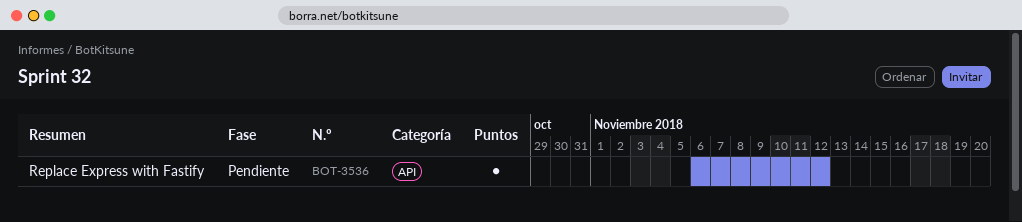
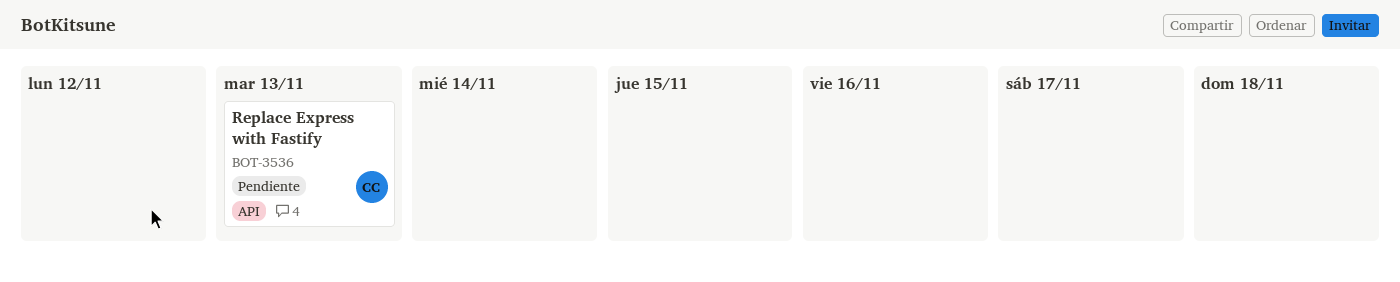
BOT-3536, due: Nov 12 -> Nov 13

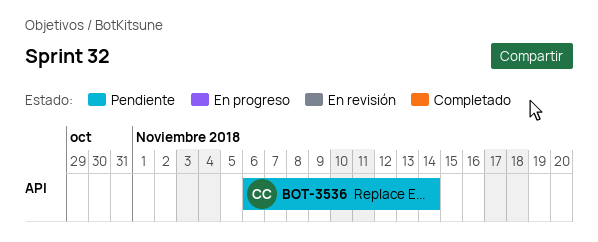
BOT-3536, due: Nov 13 -> Nov 14

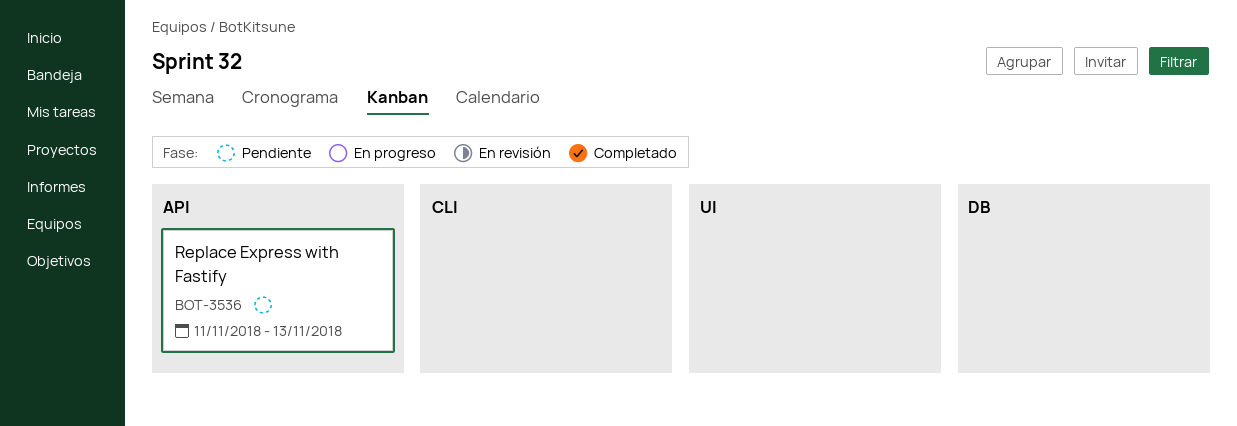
BOT-3536, start: Nov 6 -> Nov 11
BOT-3536, due: Nov 14 -> Nov 13

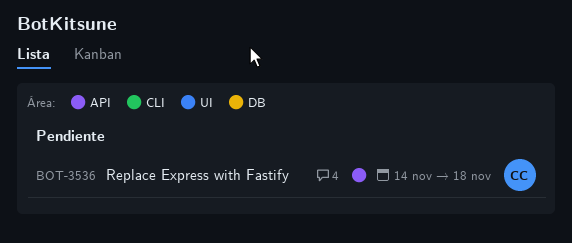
BOT-3536, start: Nov 11 -> Nov 14
BOT-3536, due: Nov 13 -> Nov 18

